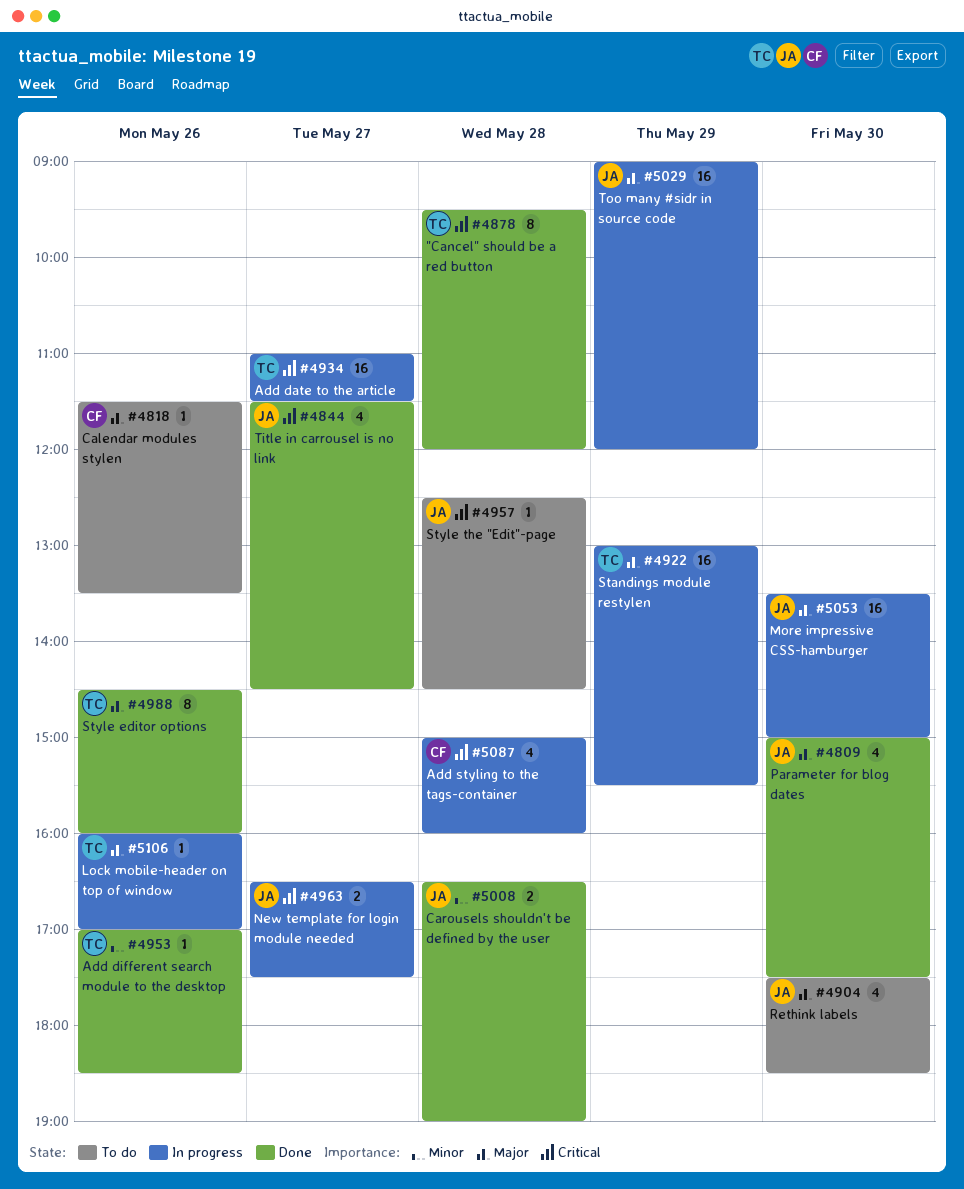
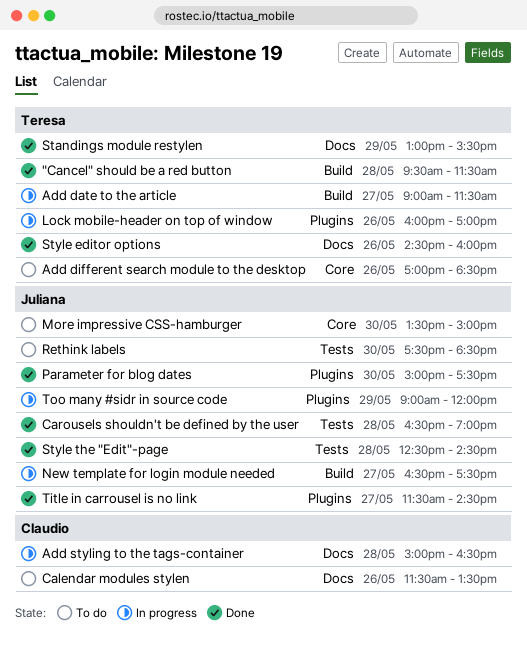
"Cancel" should be a red button, ends: 12:00 -> 11:30
Add date to the article, begins: 11:00 -> 09:00
Add different search module to the desktop, status: Done -> To do
Add styling to the tags-container, ends: 16:00 -> 16:30
More impressive CSS-hamburger, status: In progress -> To do
Standings module restylen, status: In progress -> Done
Style the "Edit"-page, status: To do -> Done

